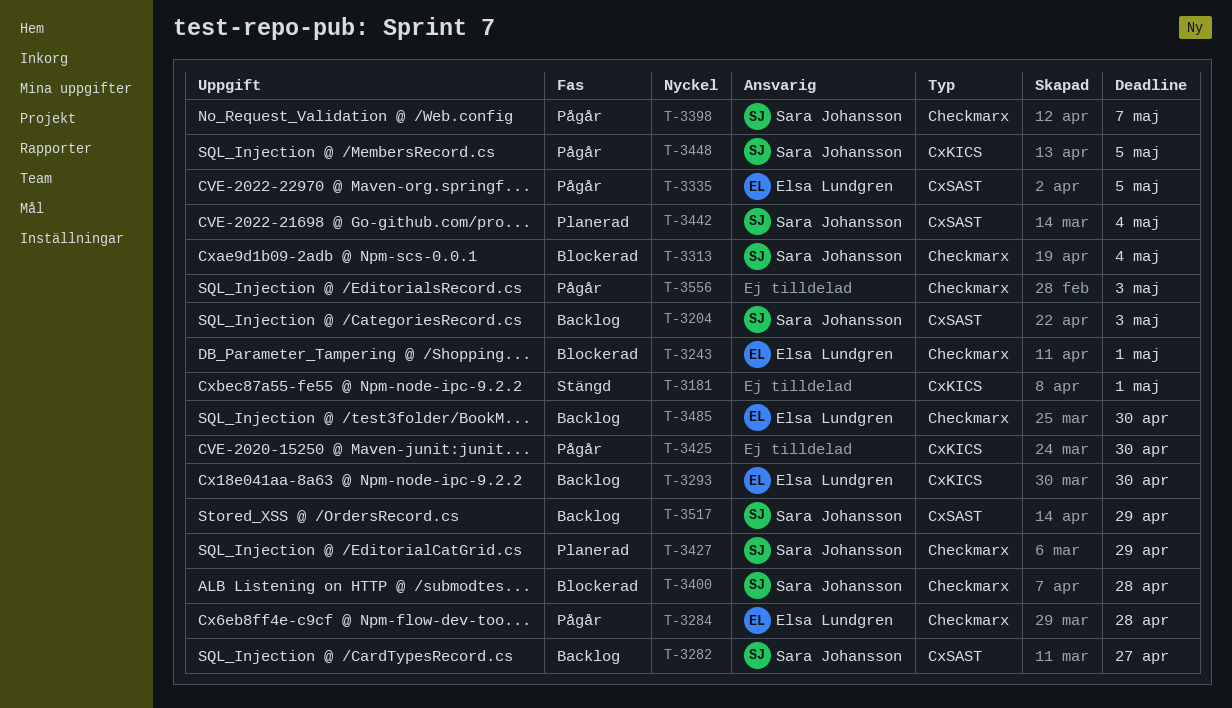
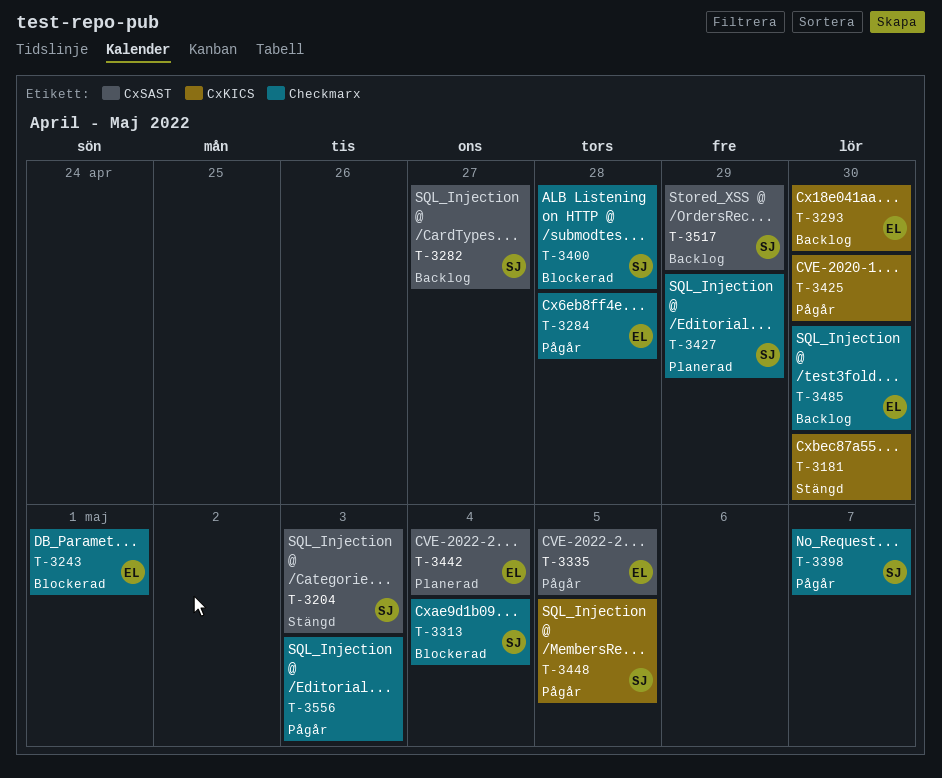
T-3181, due: May 1 -> Apr 30
T-3204, status: Backlog -> Stängd
T-3442, owner: Sara Johansson -> Elsa Lundgren

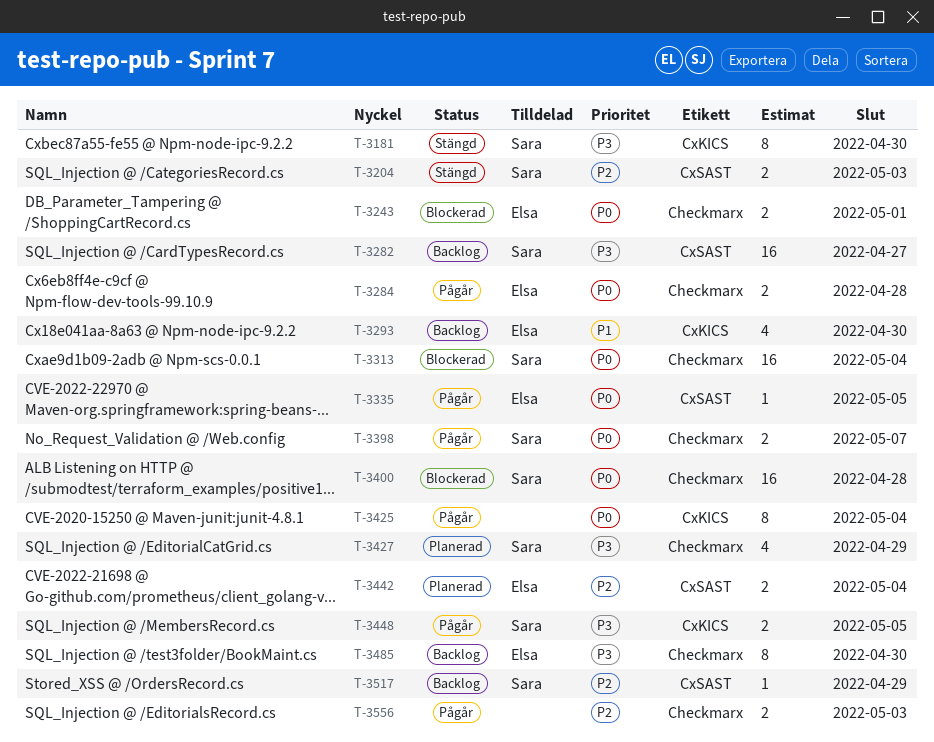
T-3181, owner: none -> Sara
T-3425, due: Apr 30 -> May 4

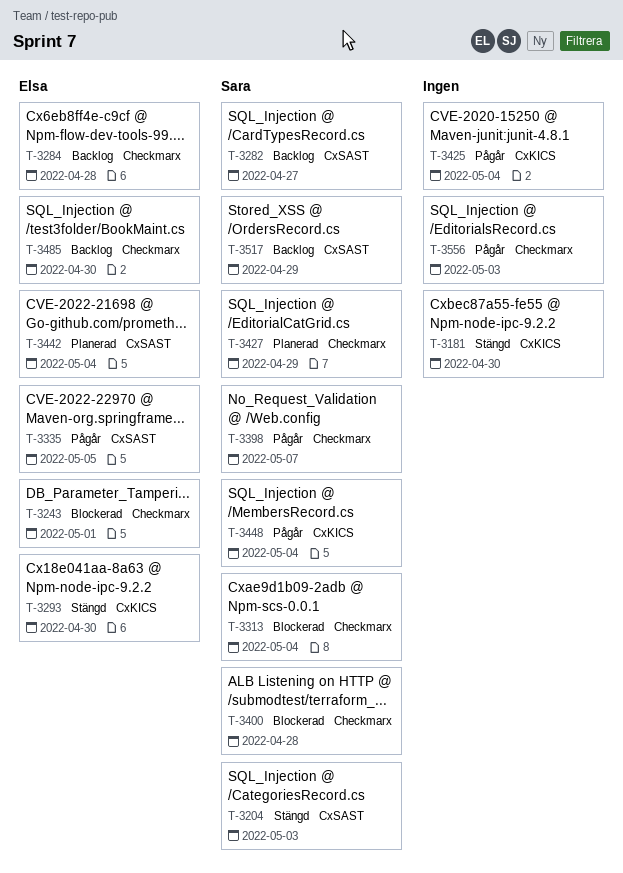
T-3181, owner: Sara -> none
T-3284, status: Pågår -> Backlog
T-3293, status: Backlog -> Stängd
T-3448, due: May 5 -> May 4

